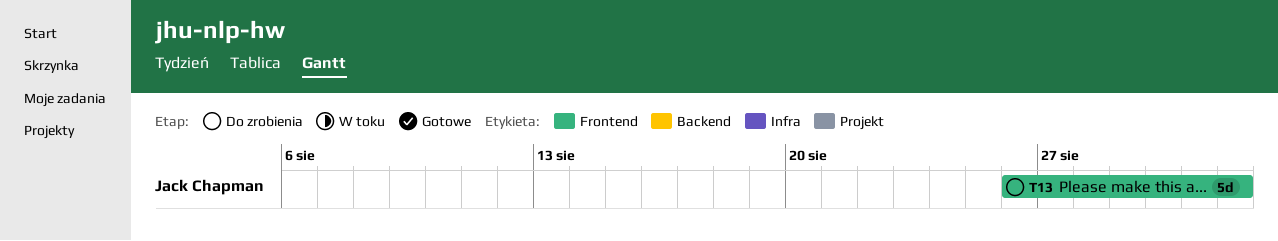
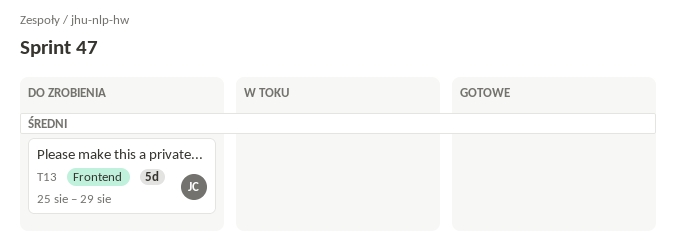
T13, start: Aug 26 -> Aug 25
T13, due: Sep 1 -> Aug 29

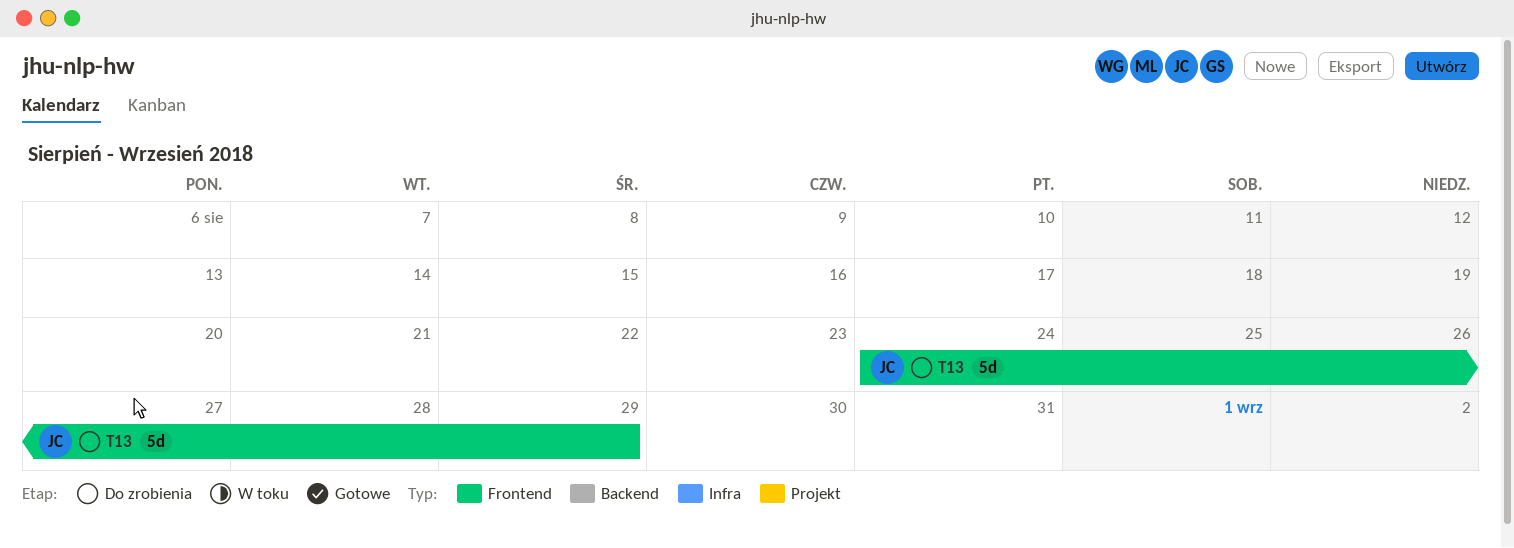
T13, start: Aug 25 -> Aug 24

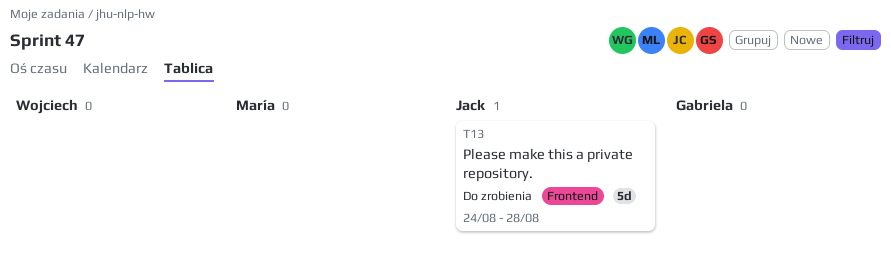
T13, due: Aug 29 -> Aug 28

